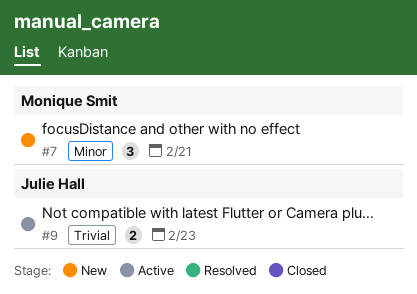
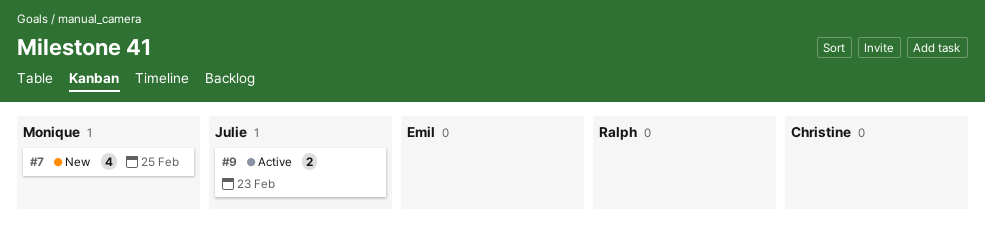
#7, estimate: 3 -> 4
#7, due: Feb 21 -> Feb 25

